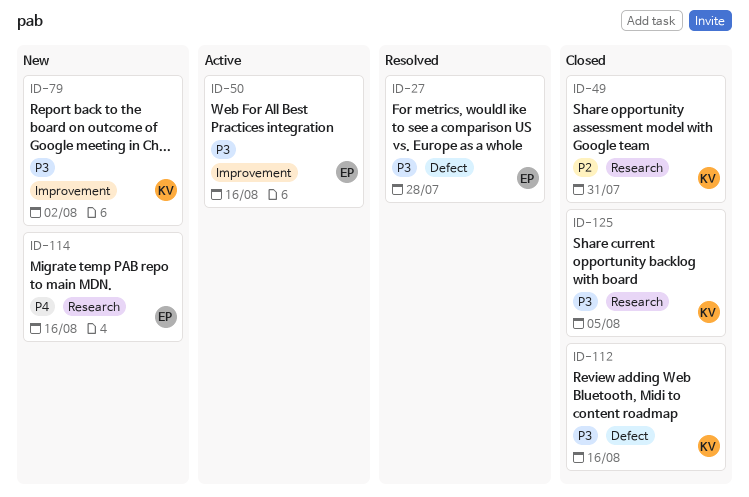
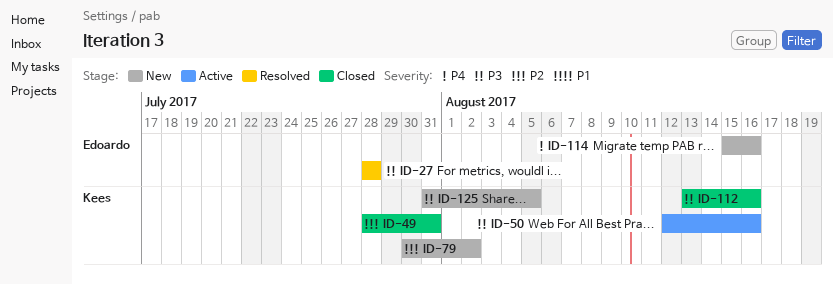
ID-50, owner: Edoardo -> Kees
ID-79, priority: P3 -> P2
ID-125, status: Closed -> New

